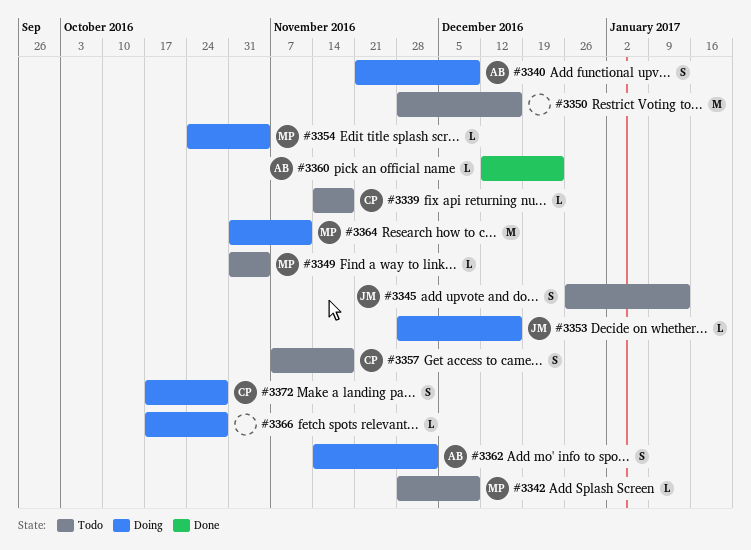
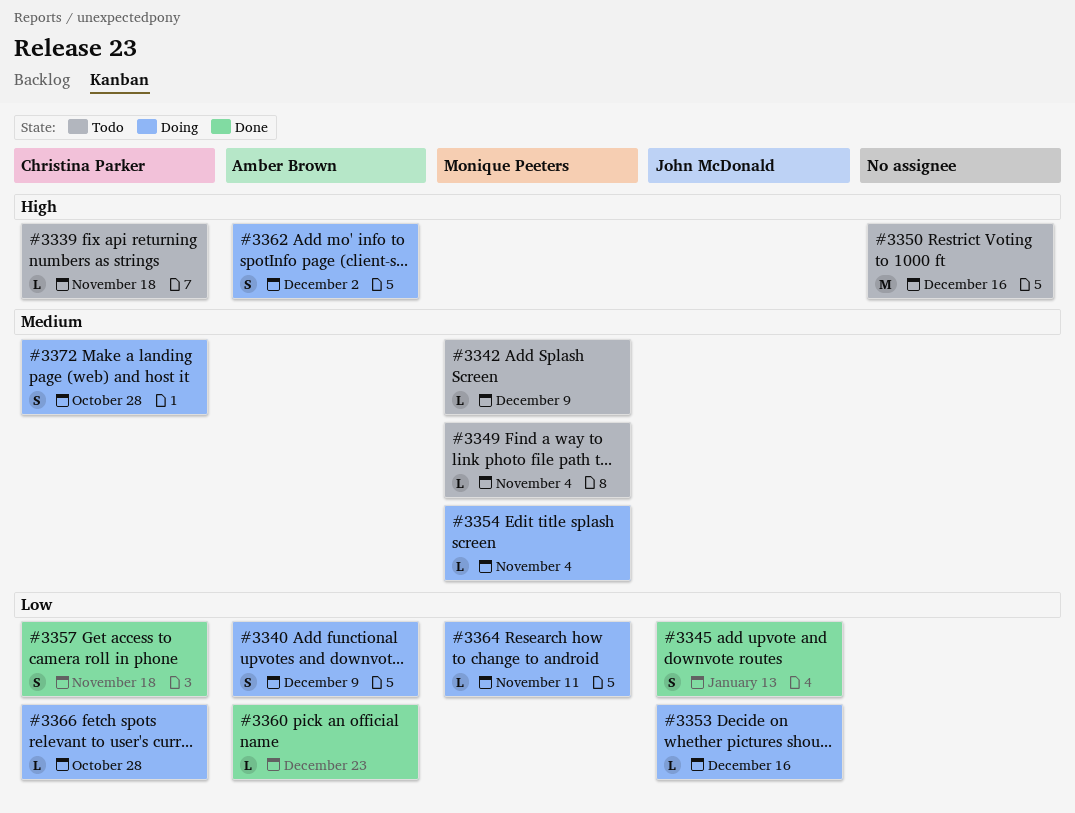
#3345, status: Todo -> Done
#3357, status: Todo -> Done
#3364, estimate: M -> L
#3366, owner: none -> Christina Parker

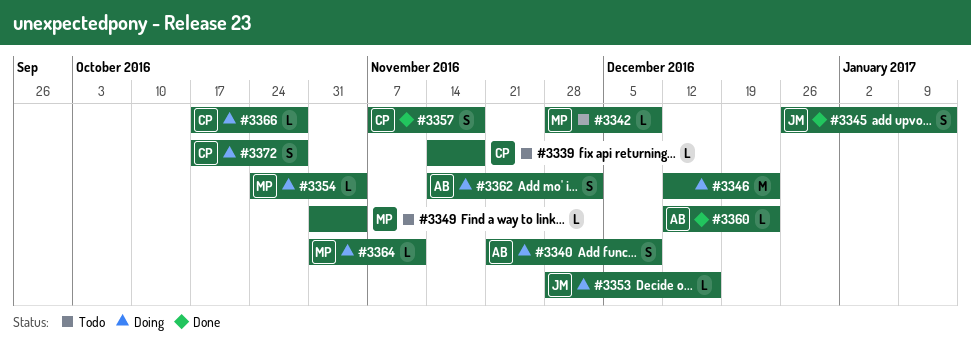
#3346: none -> present
#3350: present -> none

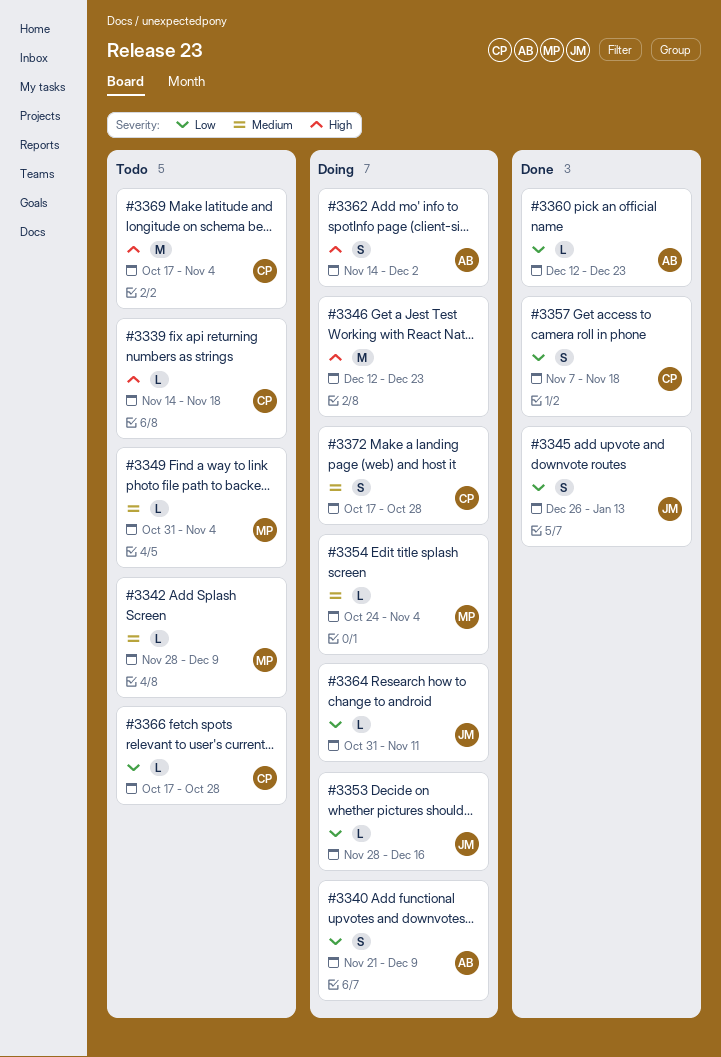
#3364, owner: MP -> JM
#3366, status: Doing -> Todo
#3369: none -> present

